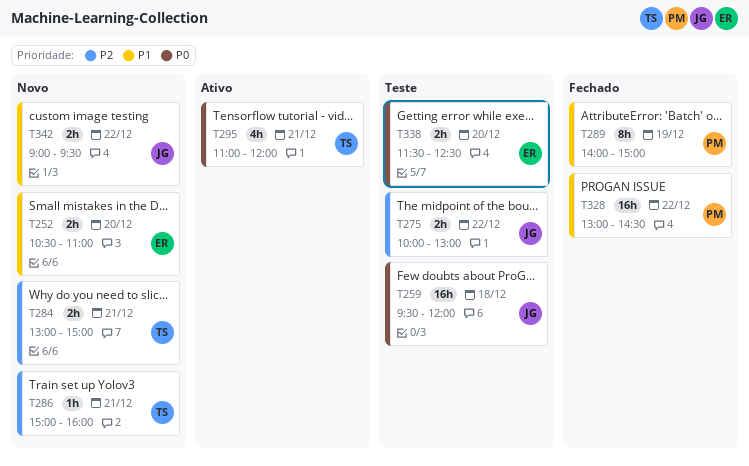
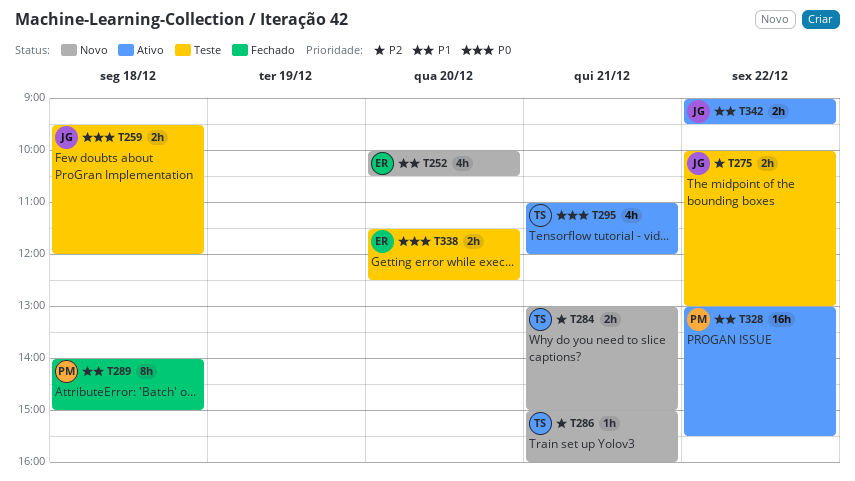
T252, estimate: 2h -> 4h
T252, begins: 10:30 -> 10:00
T252, ends: 11:00 -> 10:30
T259, estimate: 16h -> 2h
T289, day: Dec 19 -> Dec 18
T328, status: Fechado -> Ativo
T328, ends: 14:30 -> 15:30
T342, status: Novo -> Ativo

